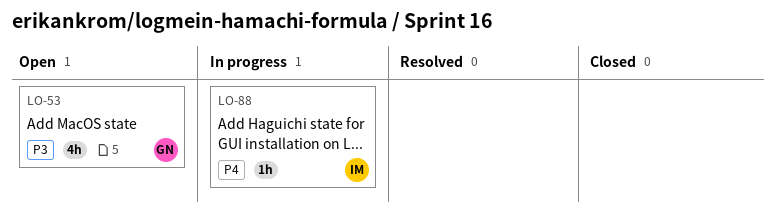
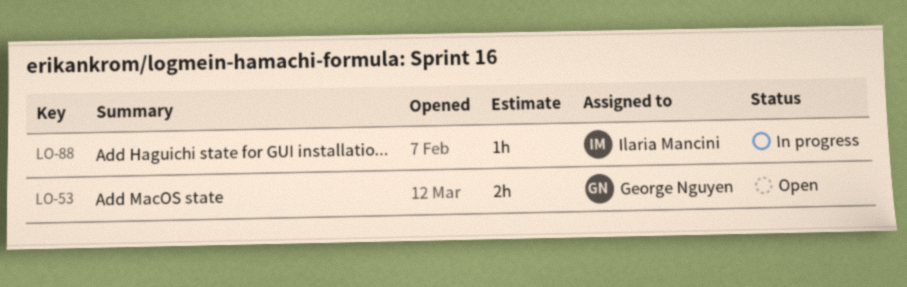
LO-53, estimate: 4h -> 2h

